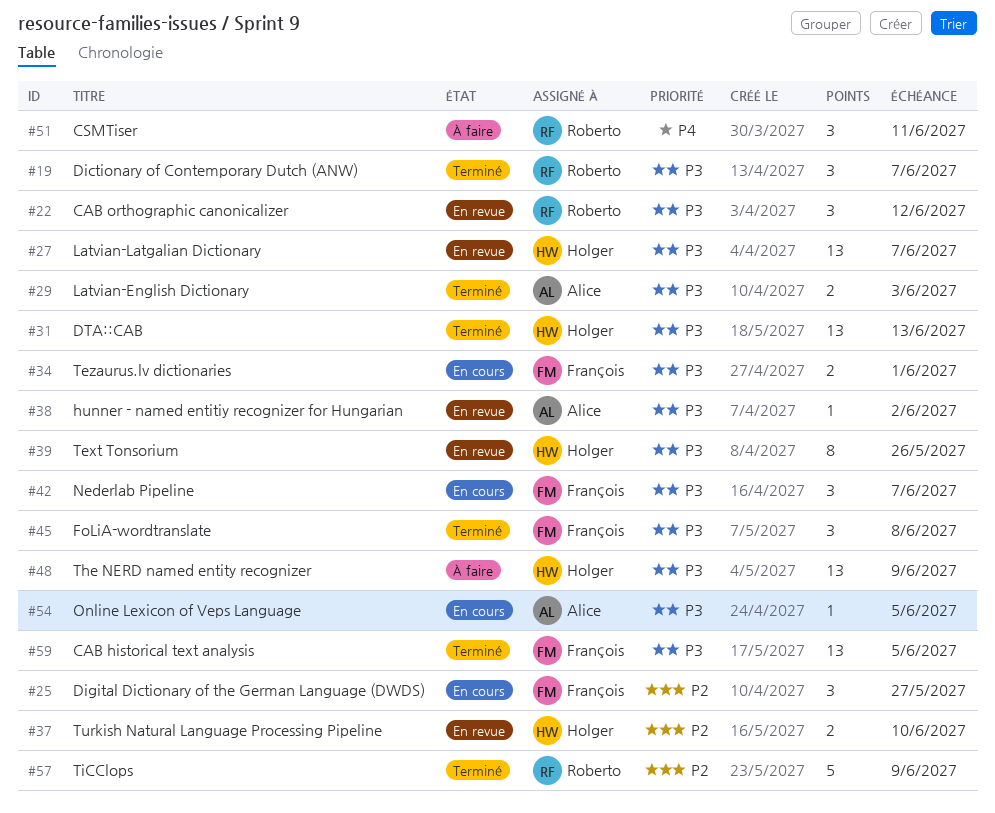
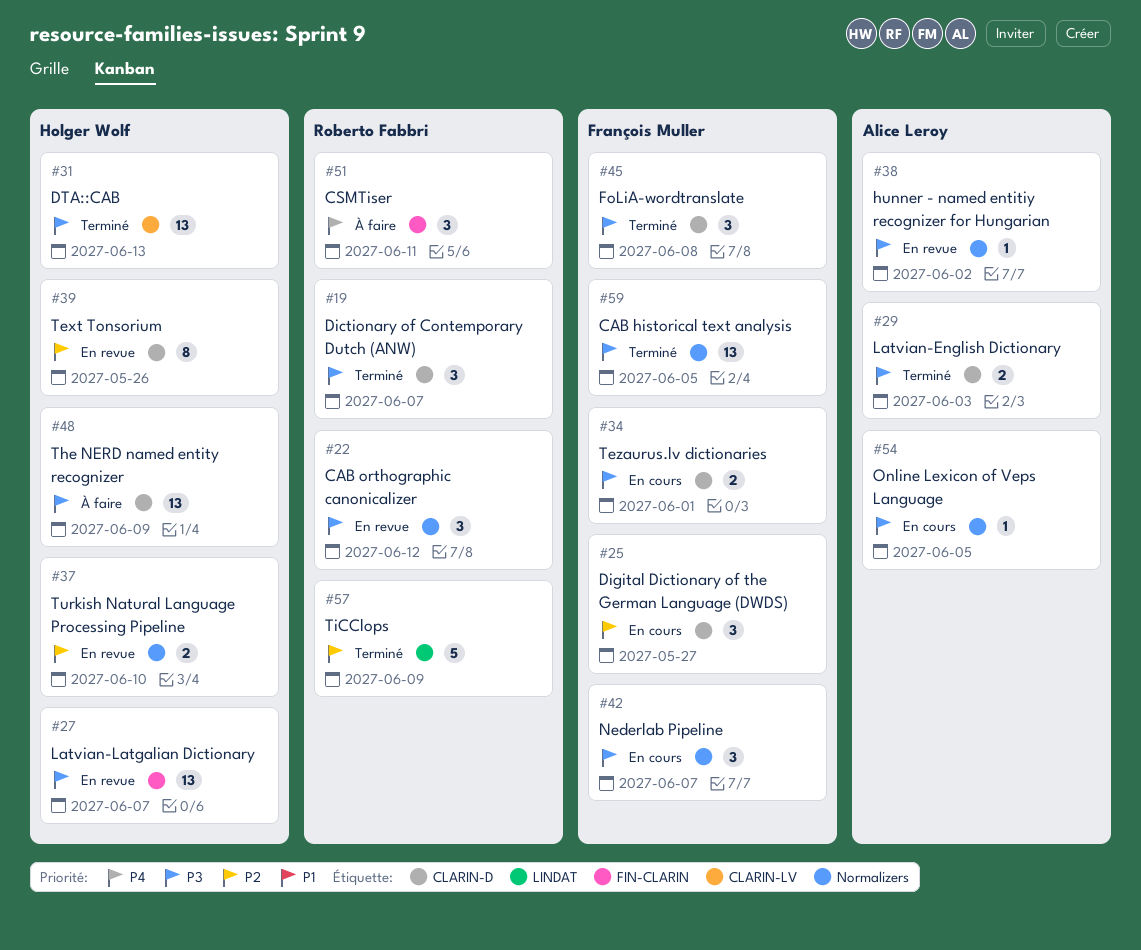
#39, priority: P3 -> P2

